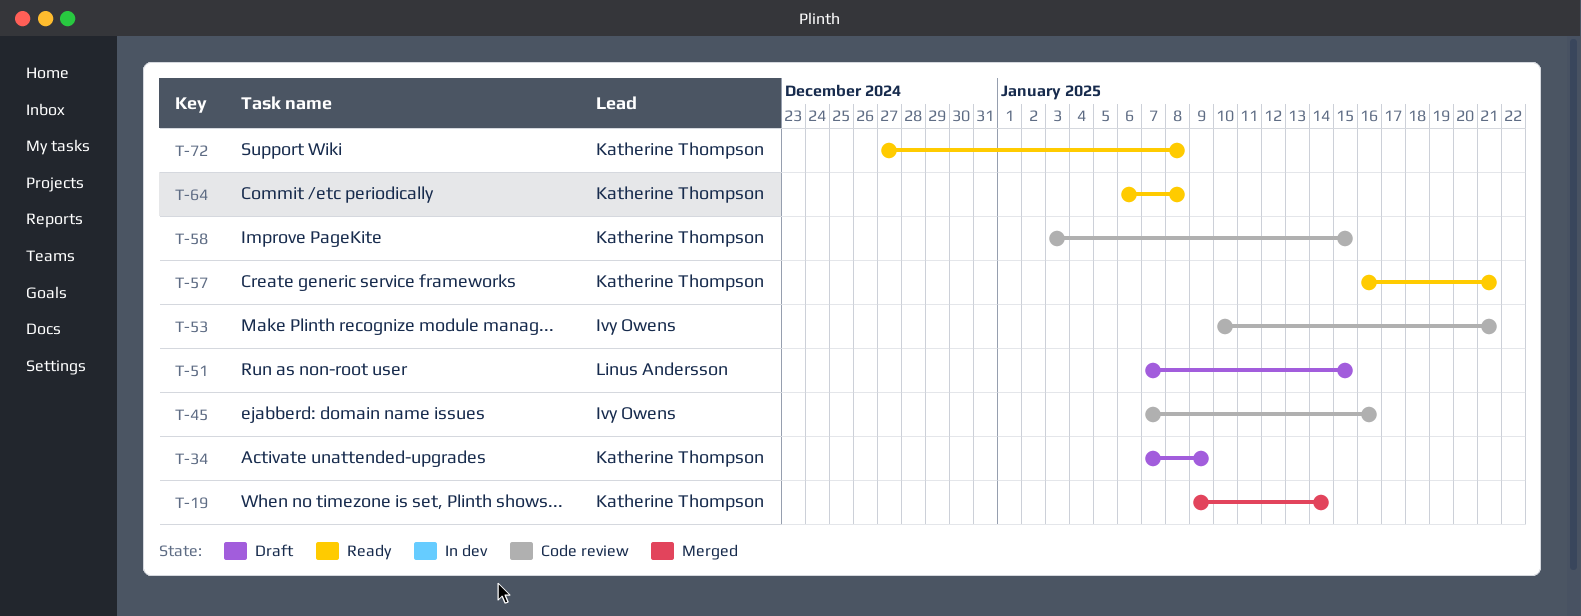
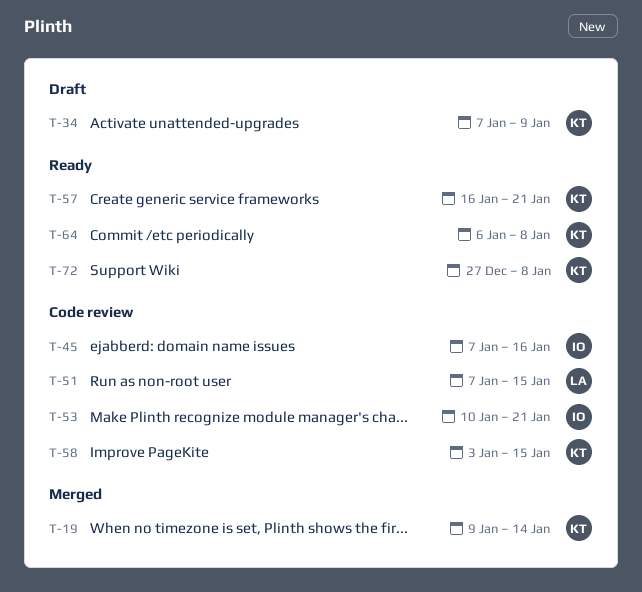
T-51, status: Draft -> Code review

